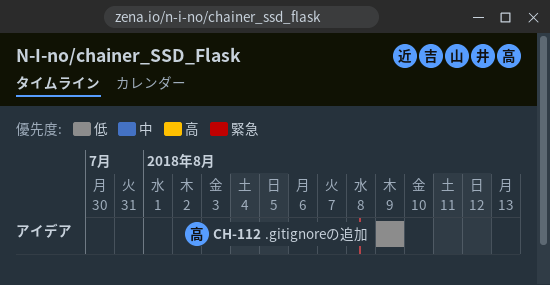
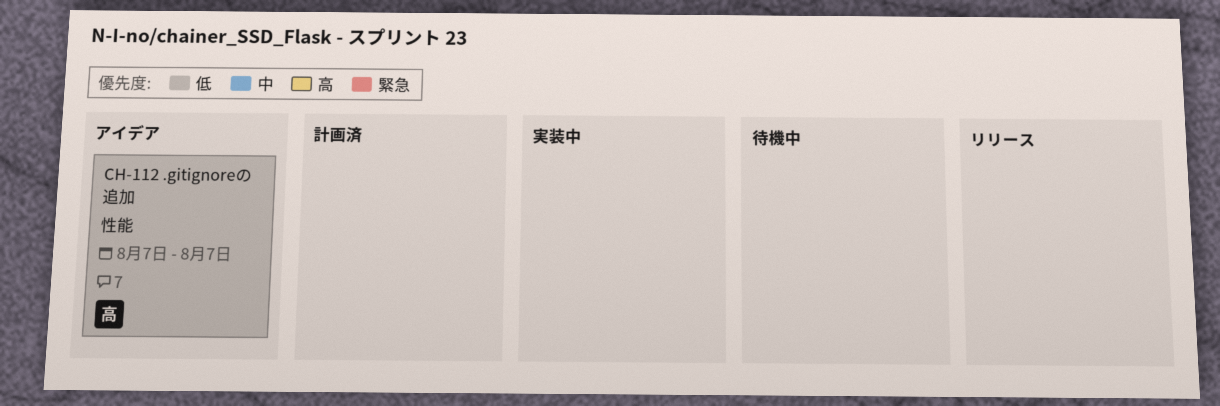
CH-112, start: Aug 9 -> Aug 7
CH-112, due: Aug 9 -> Aug 7

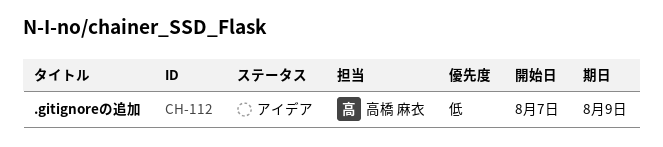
CH-112, due: Aug 7 -> Aug 9

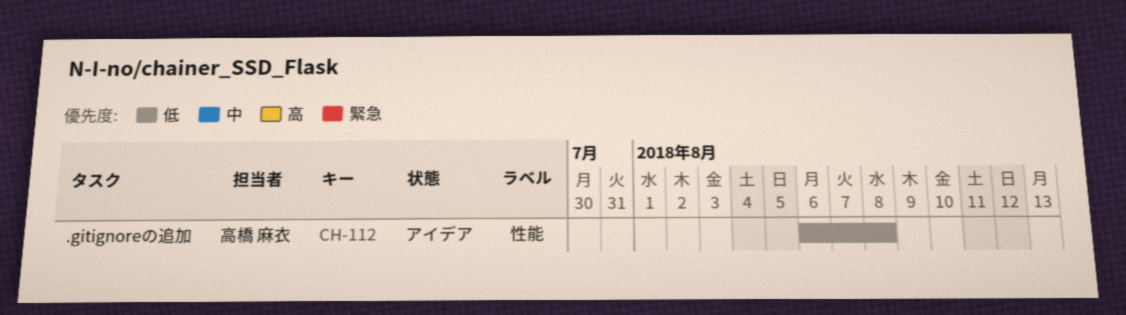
CH-112, start: Aug 7 -> Aug 6
CH-112, due: Aug 9 -> Aug 8

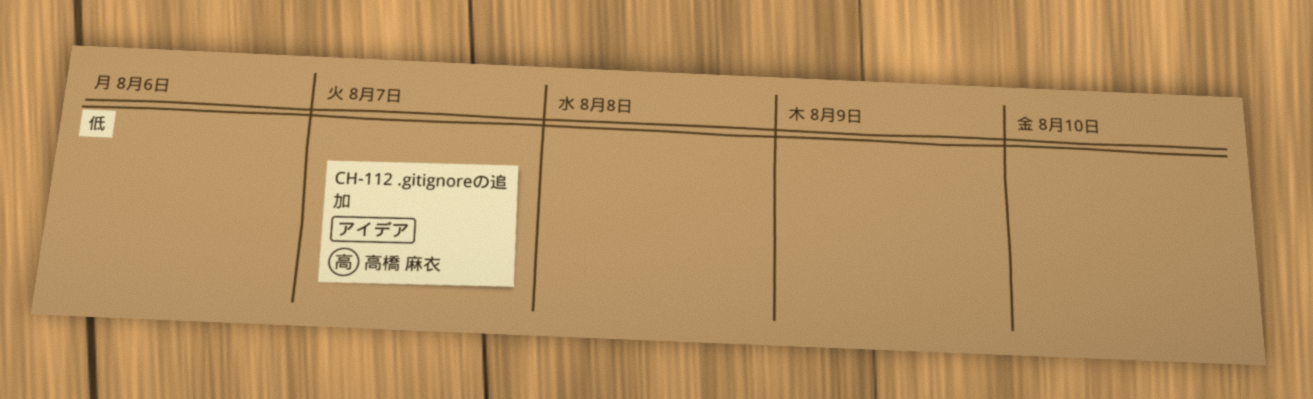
CH-112, due: Aug 8 -> Aug 7

